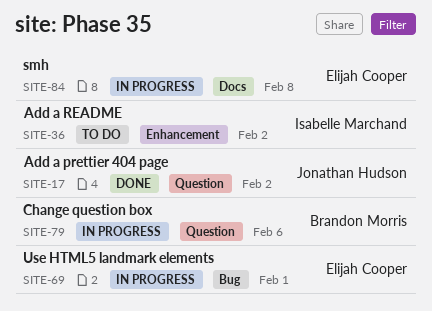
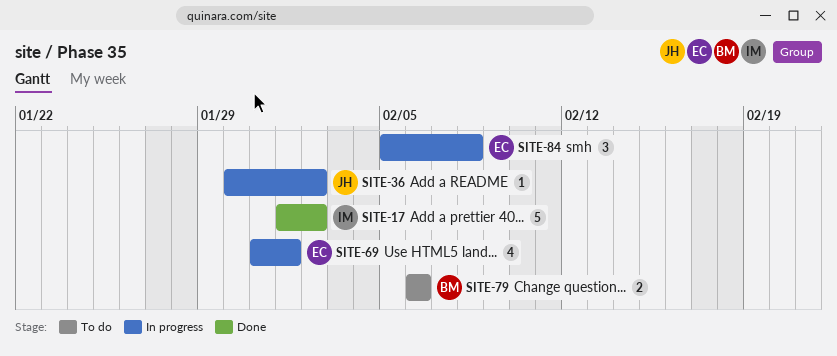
SITE-17, owner: Jonathan Hudson -> Isabelle Marchand
SITE-36, status: To do -> In progress
SITE-36, owner: Isabelle Marchand -> Jonathan Hudson
SITE-79, status: In progress -> To do

